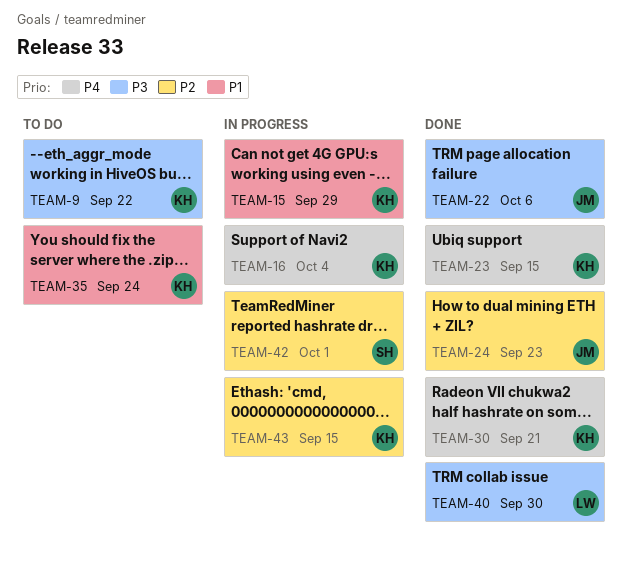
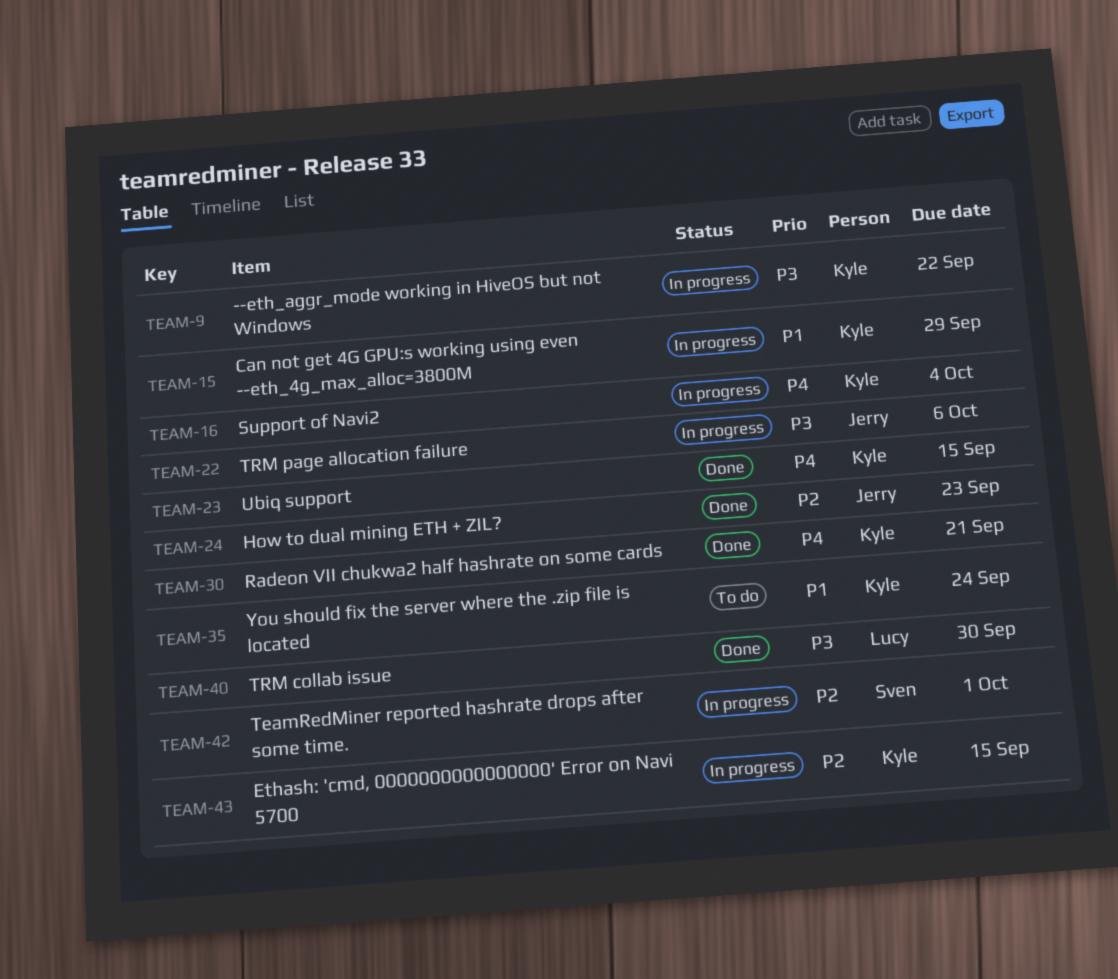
TEAM-9, status: To do -> In progress
TEAM-22, status: Done -> In progress

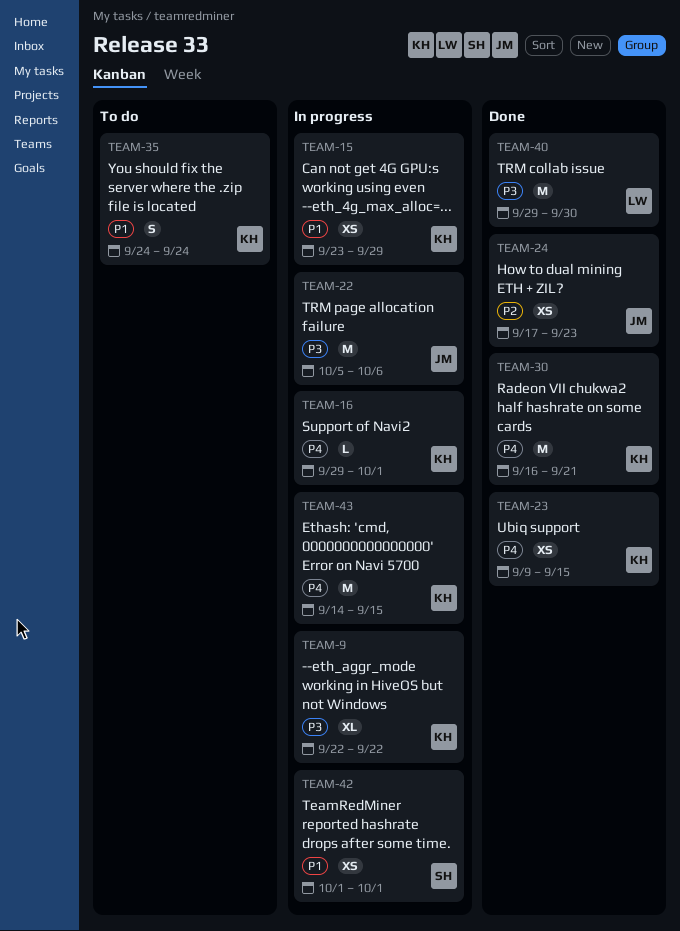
TEAM-16, due: Oct 4 -> Oct 1
TEAM-42, priority: P2 -> P1
TEAM-43, priority: P2 -> P4

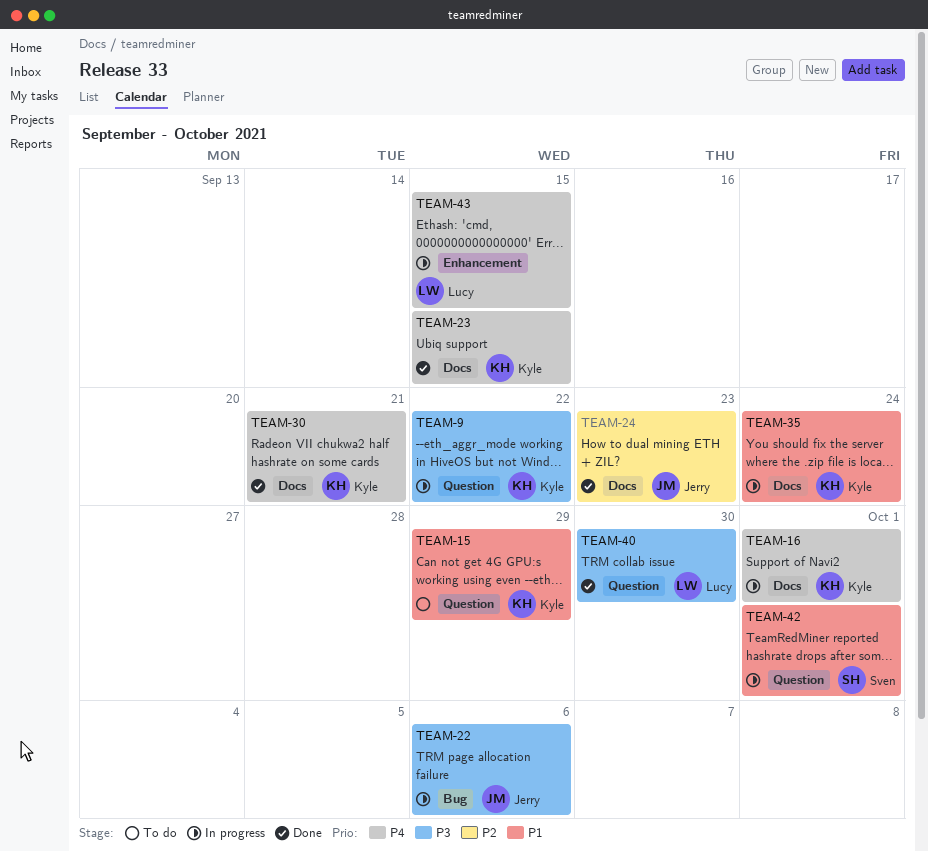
TEAM-15, status: In progress -> To do
TEAM-35, status: To do -> In progress
TEAM-43, owner: Kyle -> Lucy

